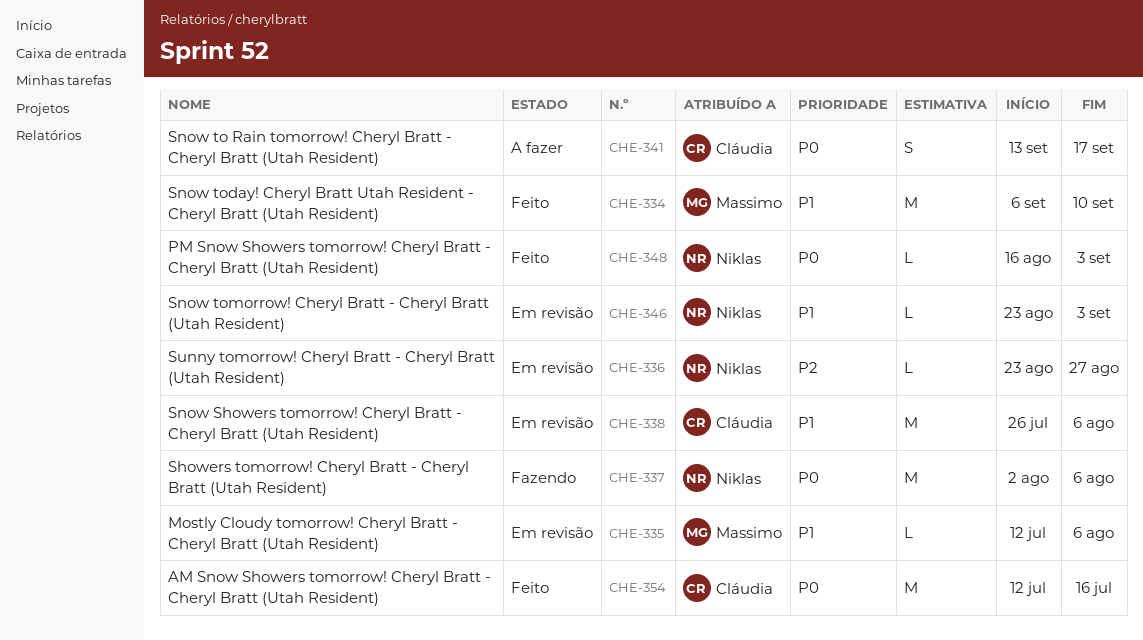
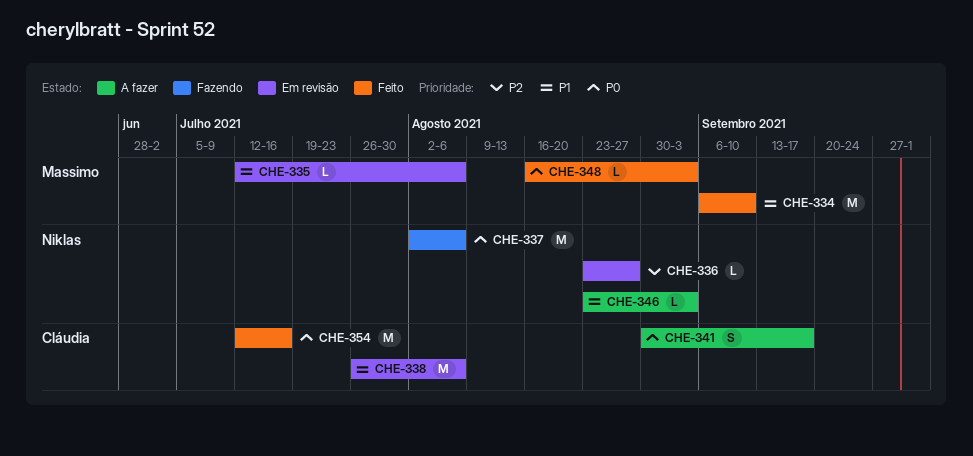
CHE-341, start: Sep 13 -> Aug 30
CHE-346, status: Em revisão -> A fazer
CHE-348, owner: Niklas -> Massimo

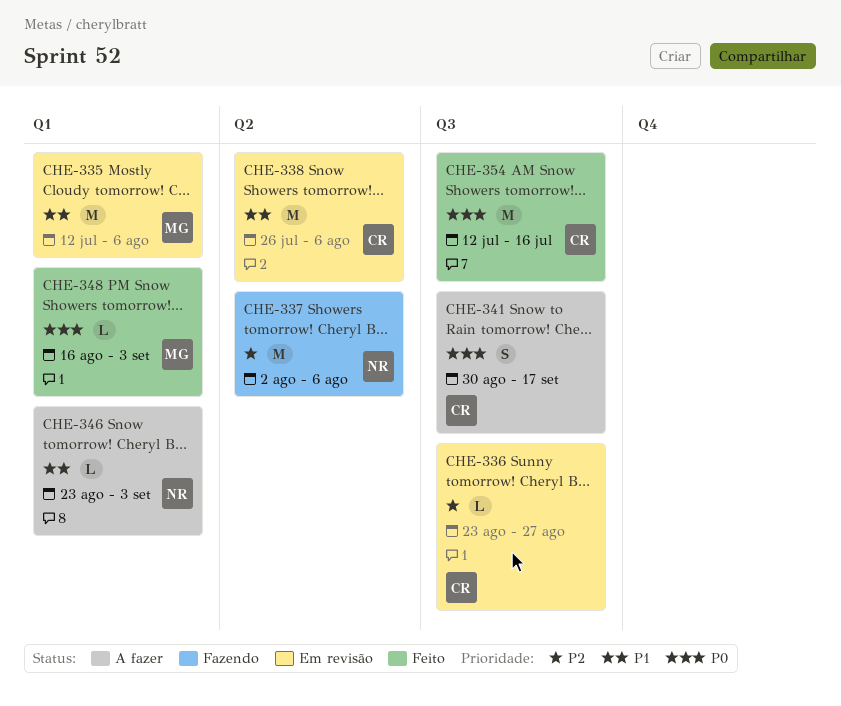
CHE-334: present -> none
CHE-335, estimate: L -> M
CHE-336, owner: Niklas -> Cláudia
CHE-337, priority: P0 -> P2

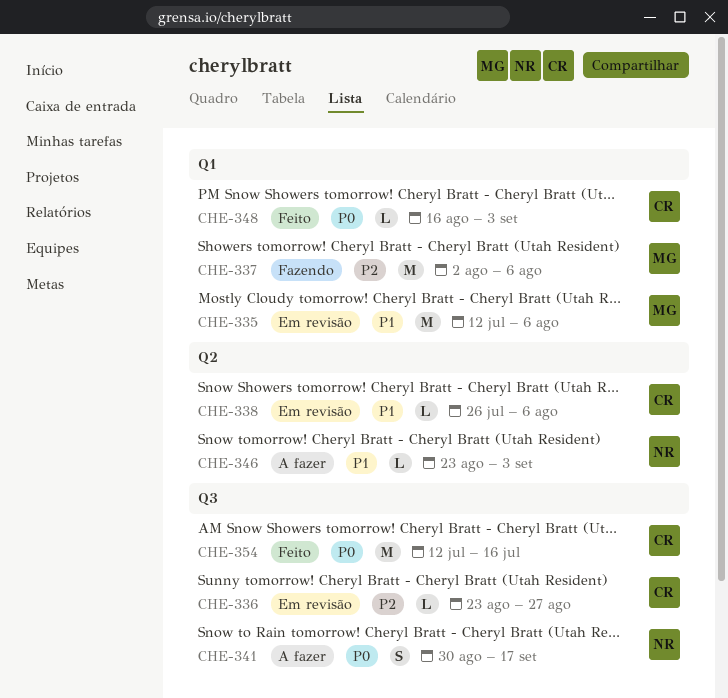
CHE-337, owner: NR -> MG
CHE-337, label: Q2 -> Q1
CHE-338, estimate: M -> L
CHE-341, owner: CR -> NR
CHE-346, label: Q1 -> Q2
CHE-348, owner: MG -> CR

